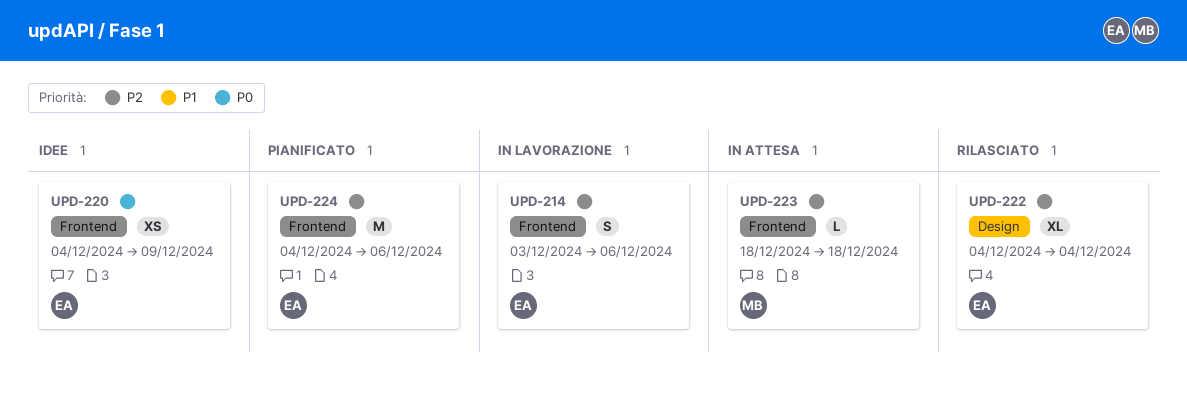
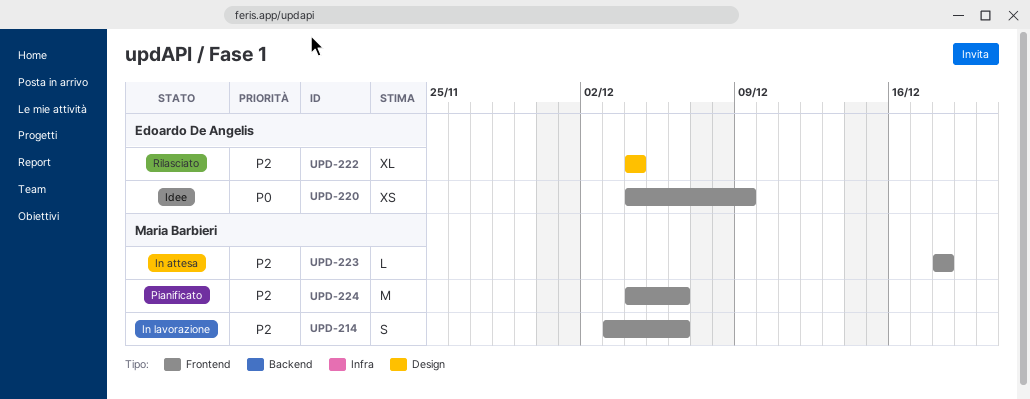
UPD-214, owner: Edoardo De Angelis -> Maria Barbieri
UPD-224, owner: Edoardo De Angelis -> Maria Barbieri

